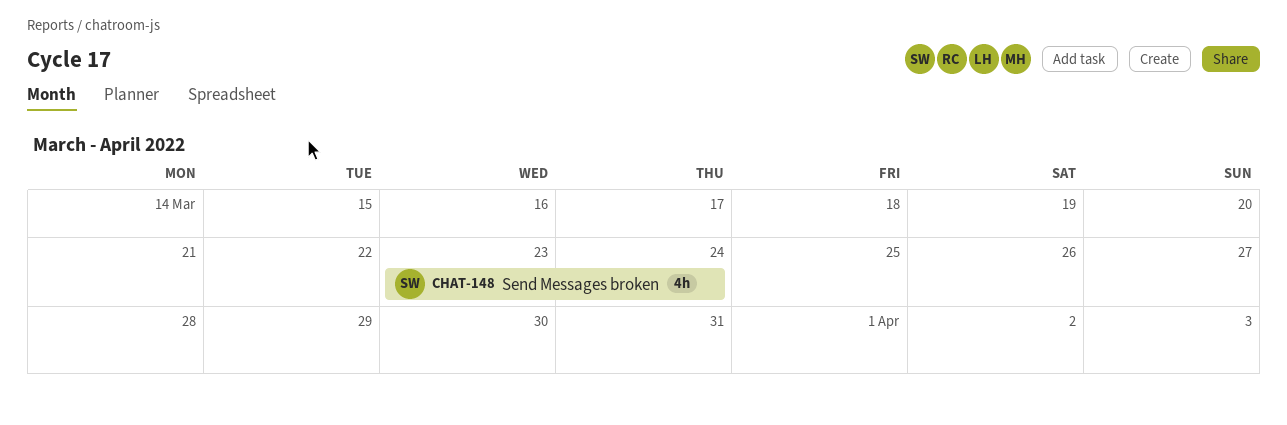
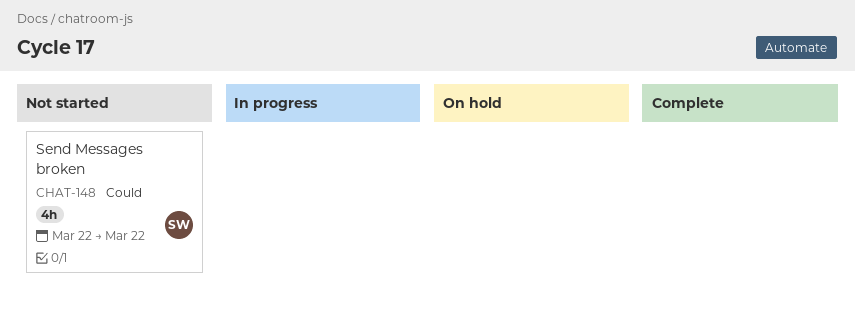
CHAT-148, start: Mar 23 -> Mar 22
CHAT-148, due: Mar 24 -> Mar 22

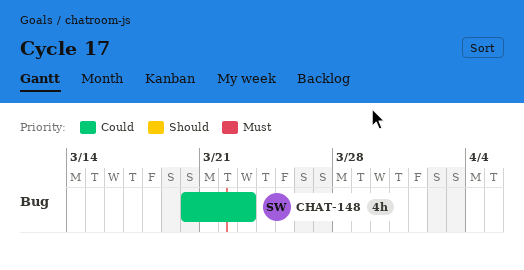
CHAT-148, start: Mar 22 -> Mar 20
CHAT-148, due: Mar 22 -> Mar 23

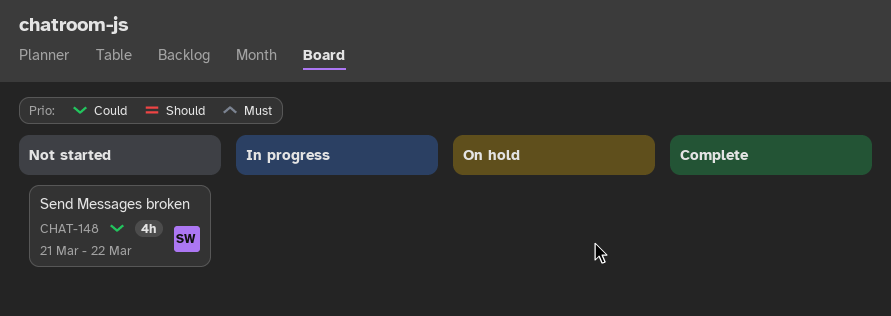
CHAT-148, start: Mar 20 -> Mar 21
CHAT-148, due: Mar 23 -> Mar 22

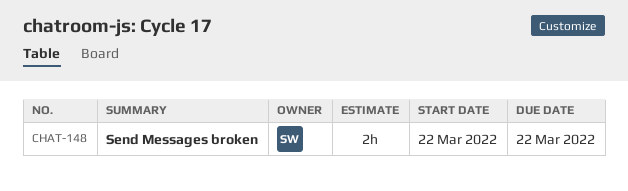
CHAT-148, estimate: 4h -> 2h
CHAT-148, start: Mar 21 -> Mar 22

